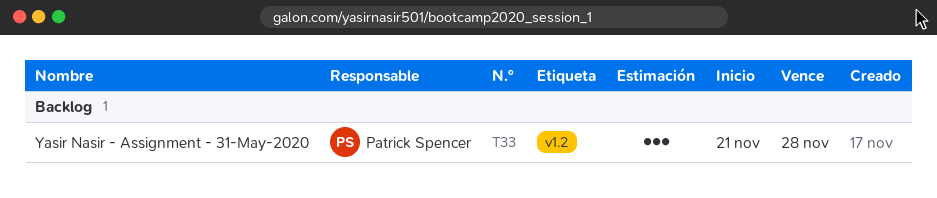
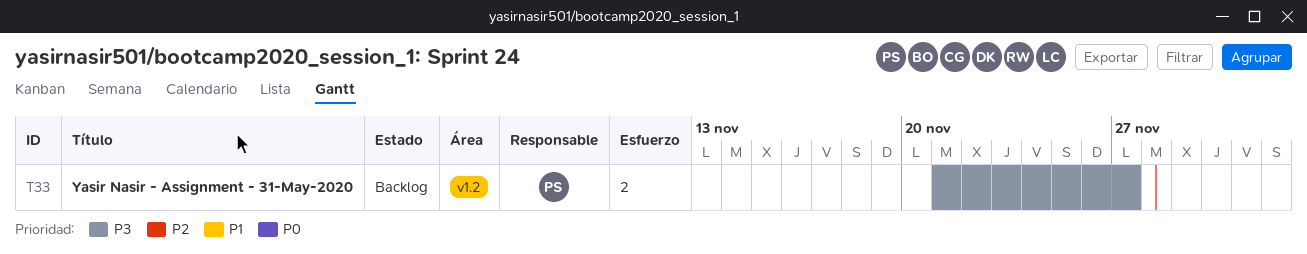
T33, estimate: 3 -> 2
T33, due: Nov 28 -> Nov 27

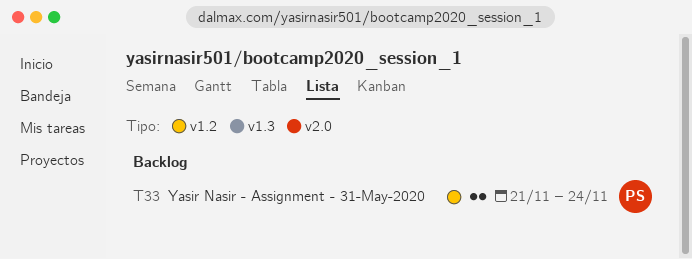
T33, due: Nov 27 -> Nov 24

